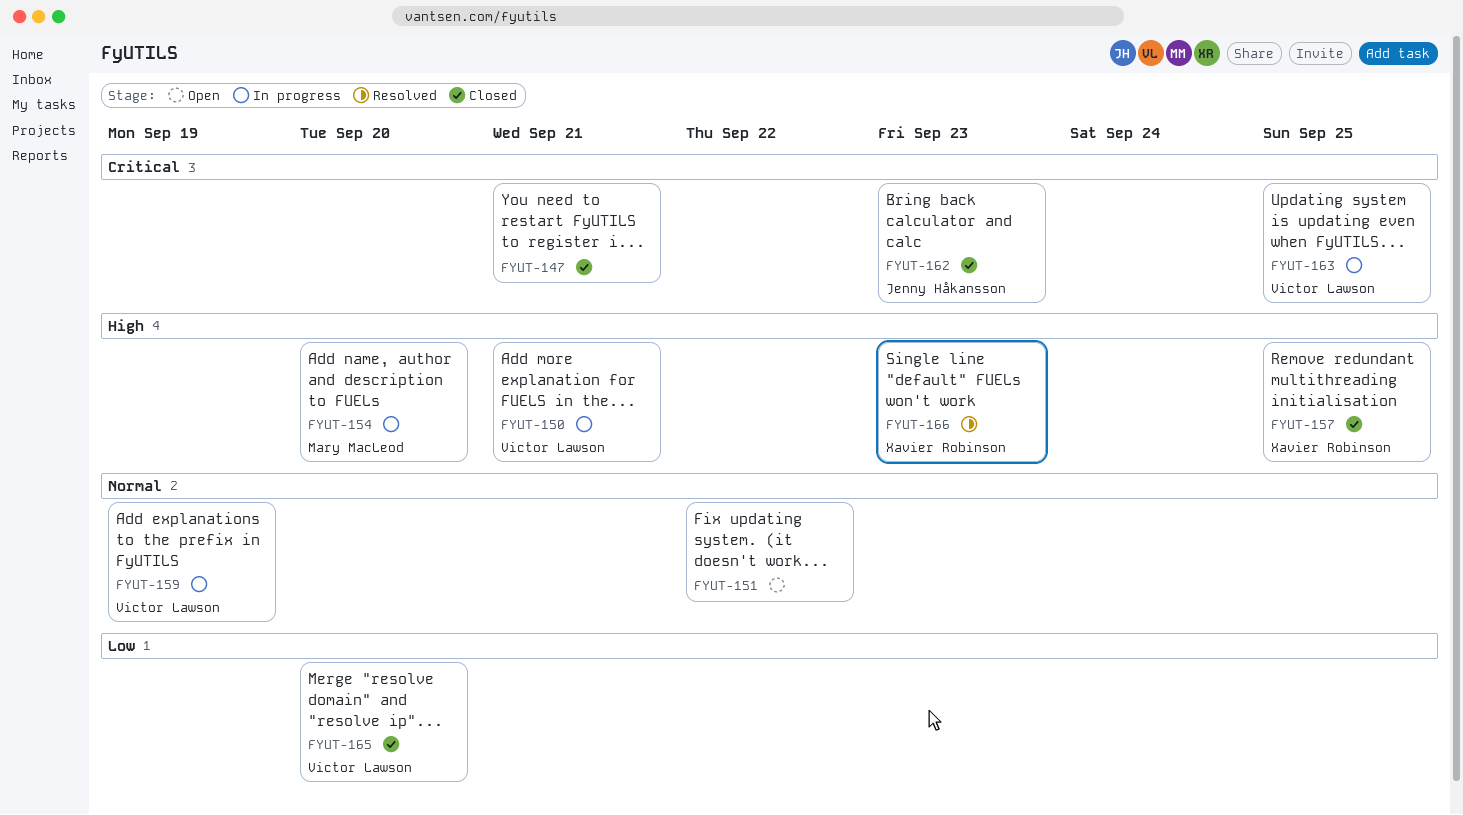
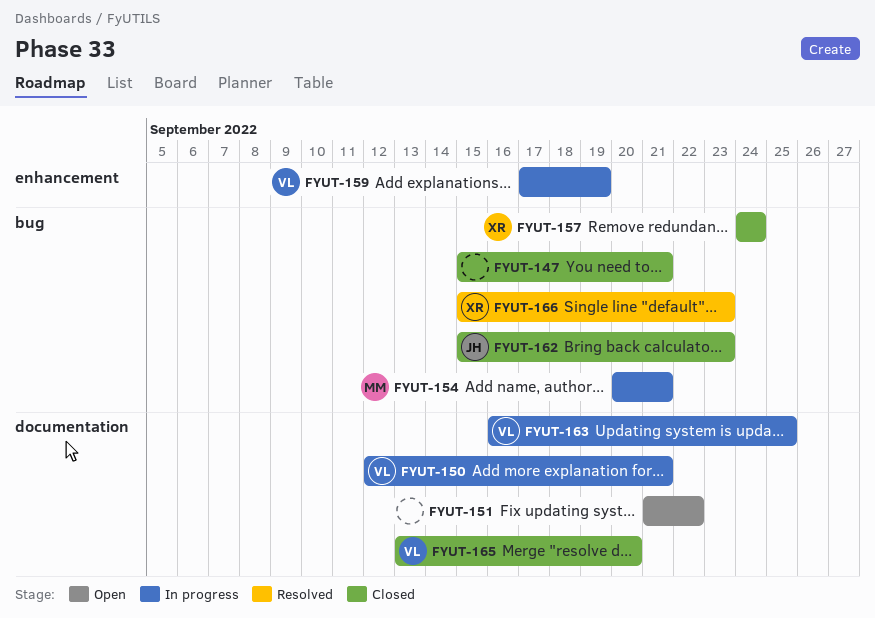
FYUT-154, due: Sep 20 -> Sep 21
FYUT-157, due: Sep 25 -> Sep 24

